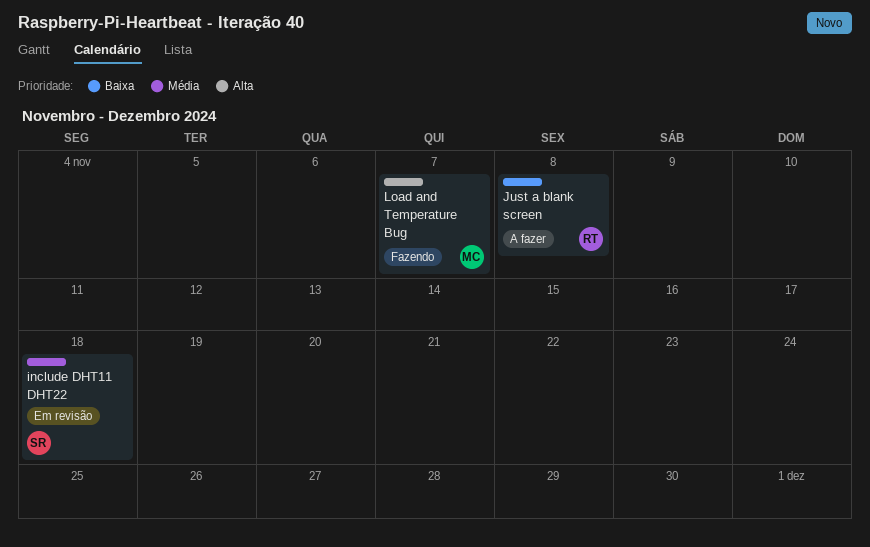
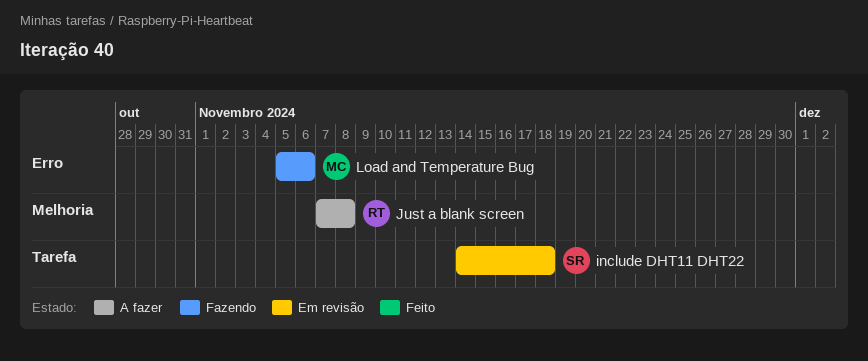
Load and Temperature Bug, due: Nov 7 -> Nov 6

